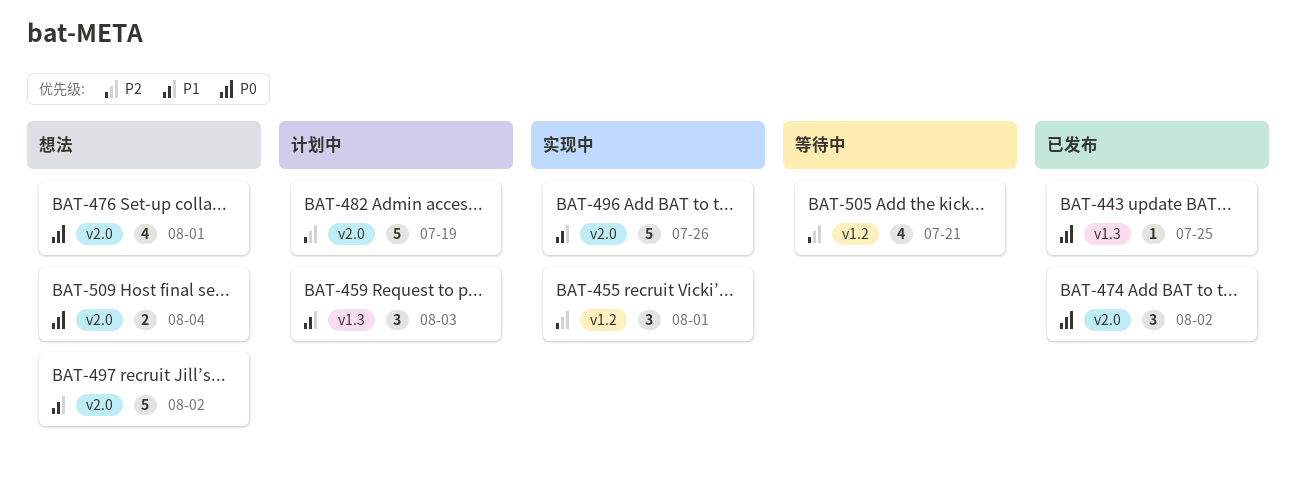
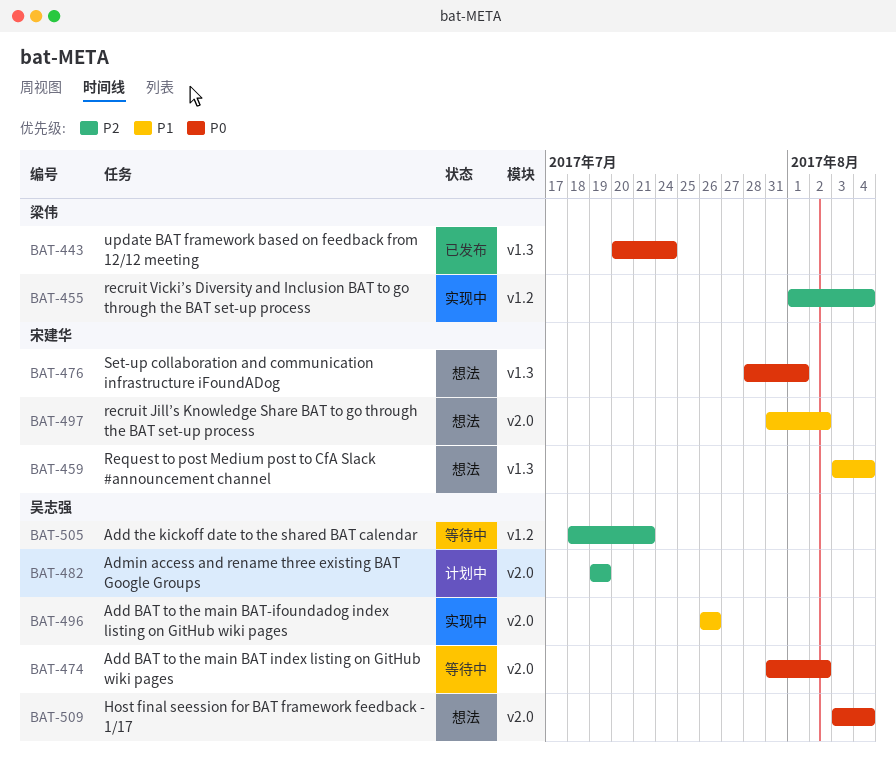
BAT-443, due: Jul 25 -> Jul 24
BAT-455, due: Aug 1 -> Aug 4
BAT-459, status: 计划中 -> 想法
BAT-459, due: Aug 3 -> Aug 4
BAT-474, status: 已发布 -> 等待中
BAT-476, label: v2.0 -> v1.3

